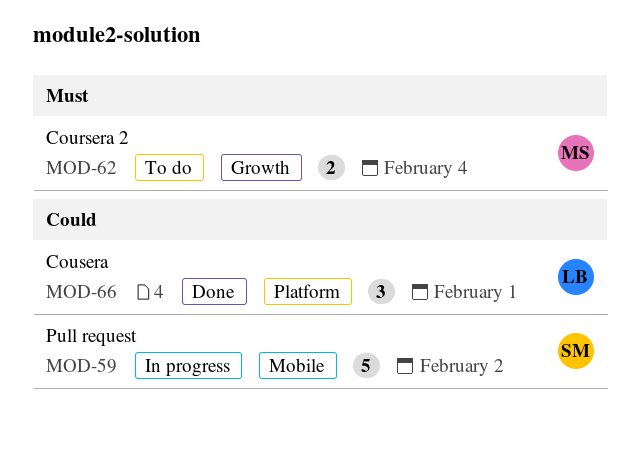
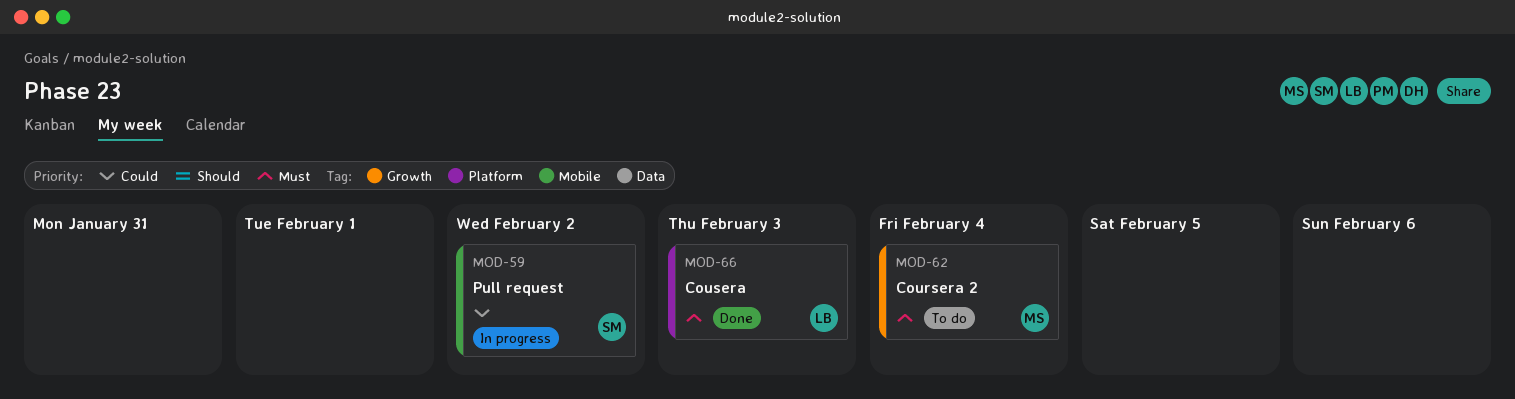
MOD-66, priority: Could -> Must
MOD-66, due: Feb 1 -> Feb 3

